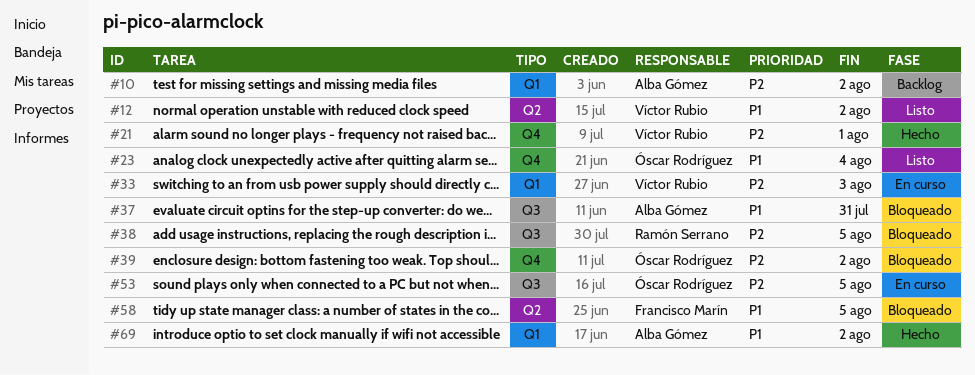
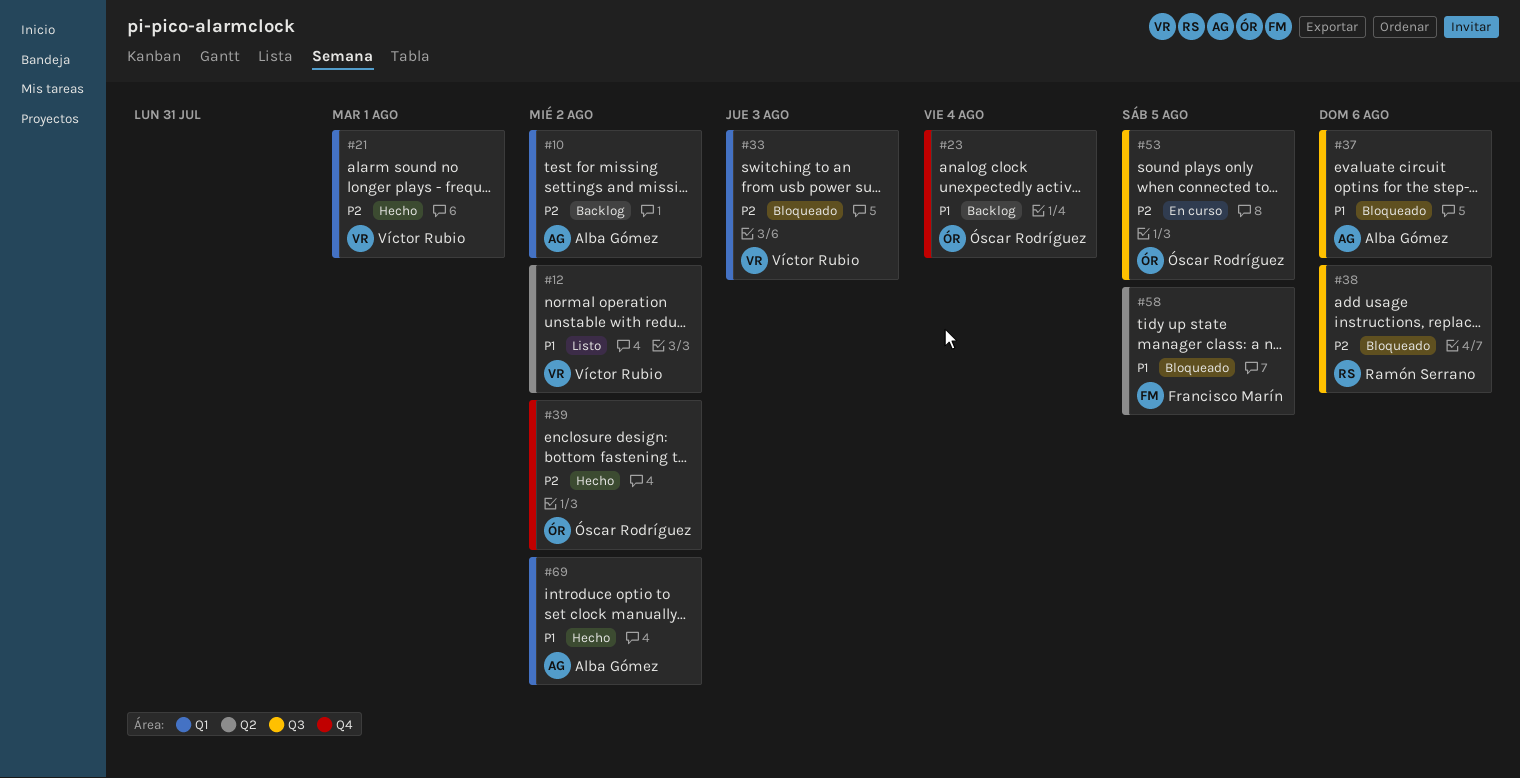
#21, label: Q4 -> Q1
#23, status: Listo -> Backlog
#33, status: En curso -> Bloqueado
#37, due: Jul 31 -> Aug 6
#38, due: Aug 5 -> Aug 6
#39, status: Bloqueado -> Hecho

